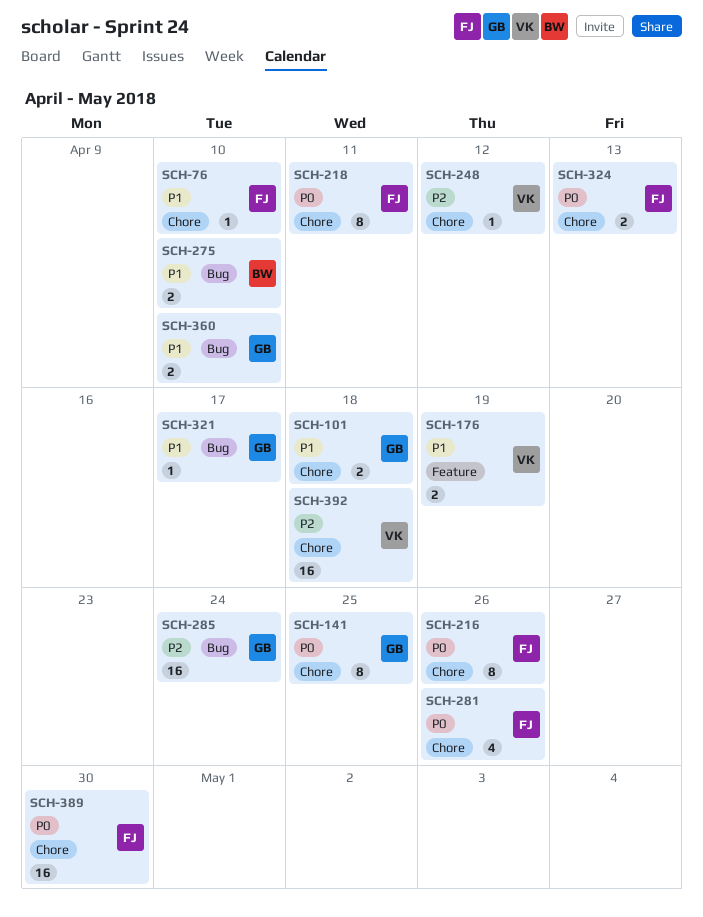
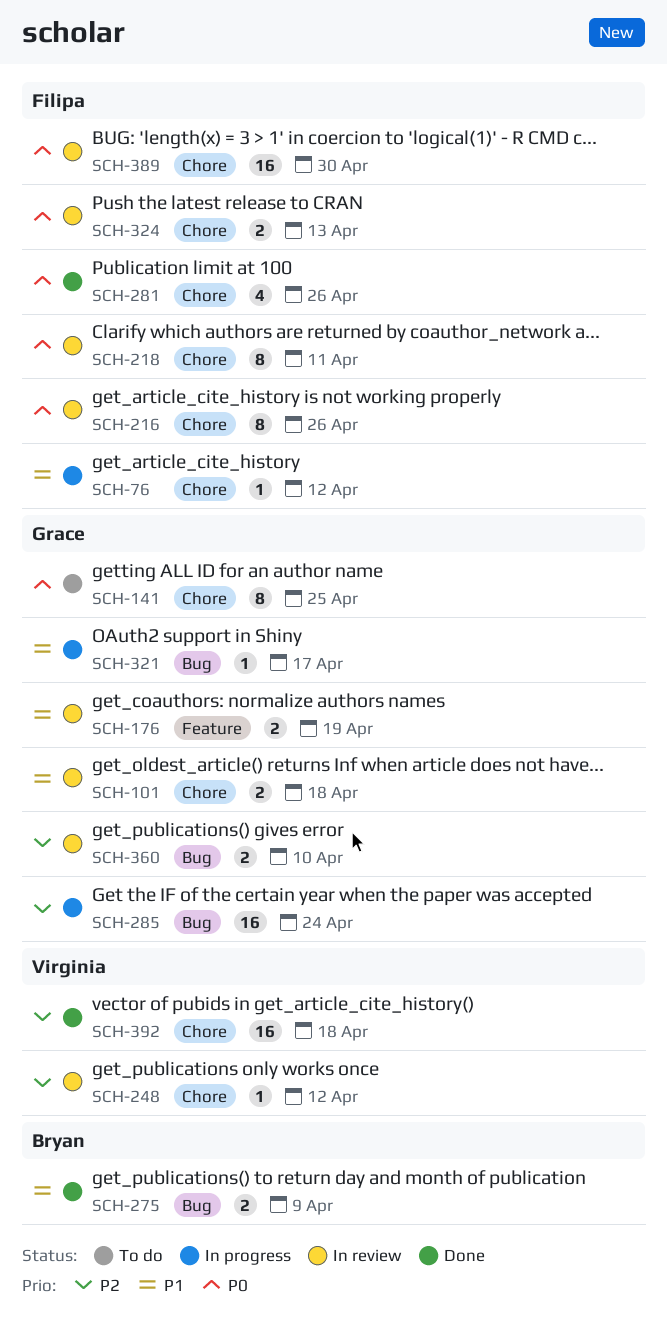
SCH-76, due: Apr 10 -> Apr 12
SCH-176, owner: Virginia -> Grace
SCH-275, due: Apr 10 -> Apr 9
SCH-360, priority: P1 -> P2

